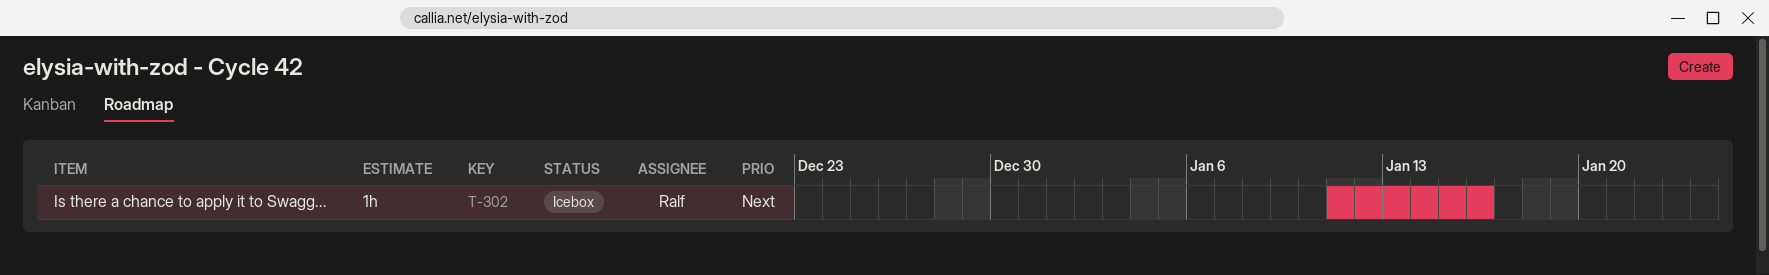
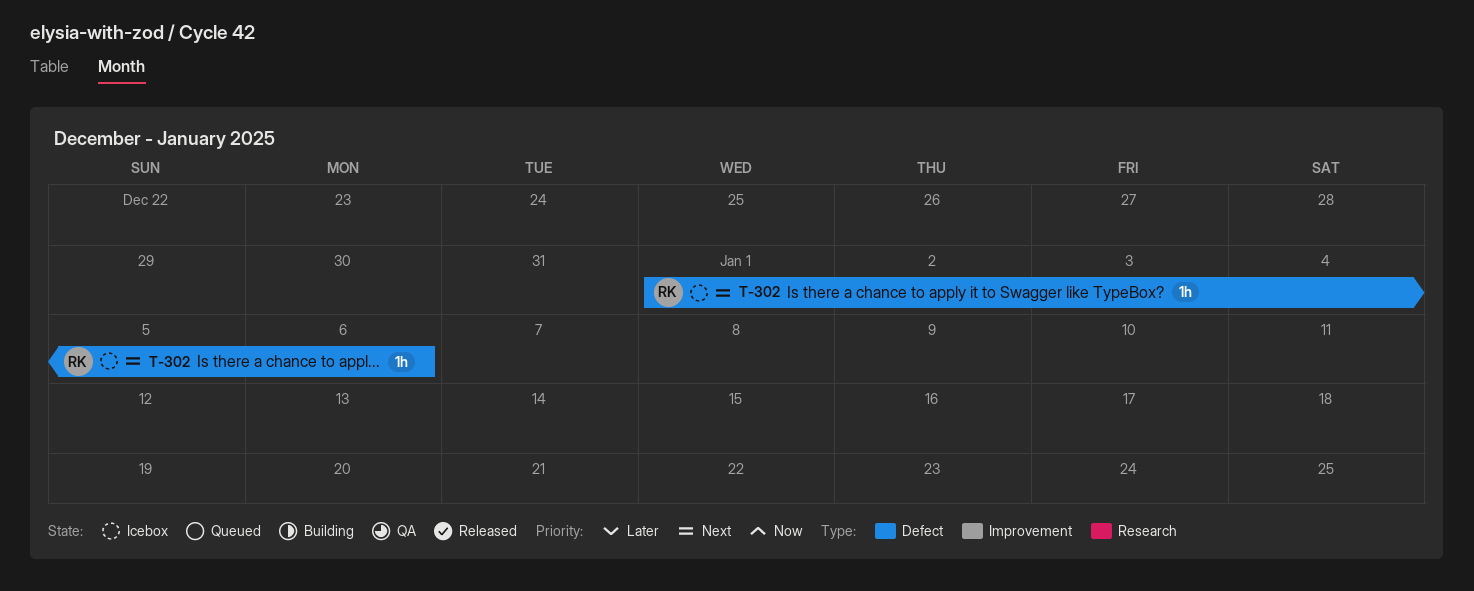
T-302, start: Jan 11 -> Jan 1
T-302, due: Jan 16 -> Jan 6

